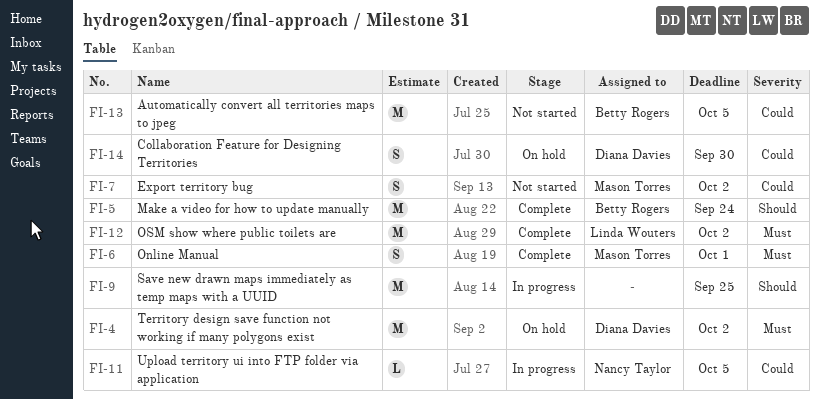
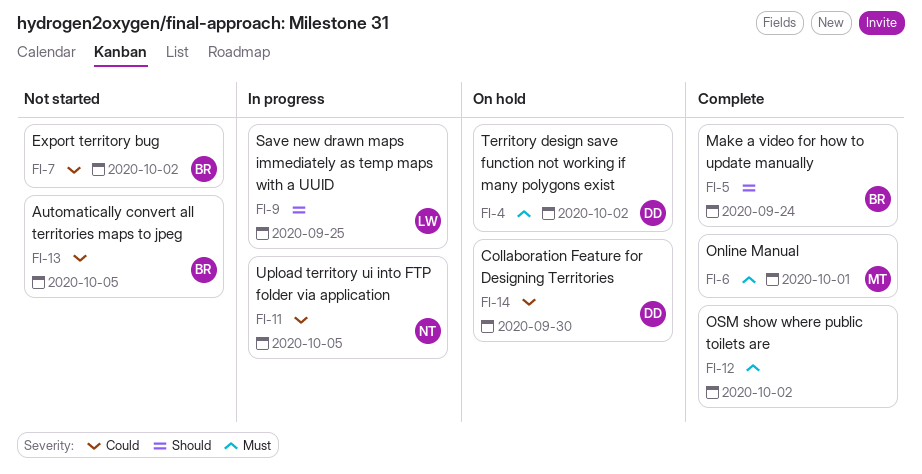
FI-7, owner: Mason Torres -> Betty Rogers
FI-9, owner: none -> Linda Wouters
FI-12, owner: Linda Wouters -> none

